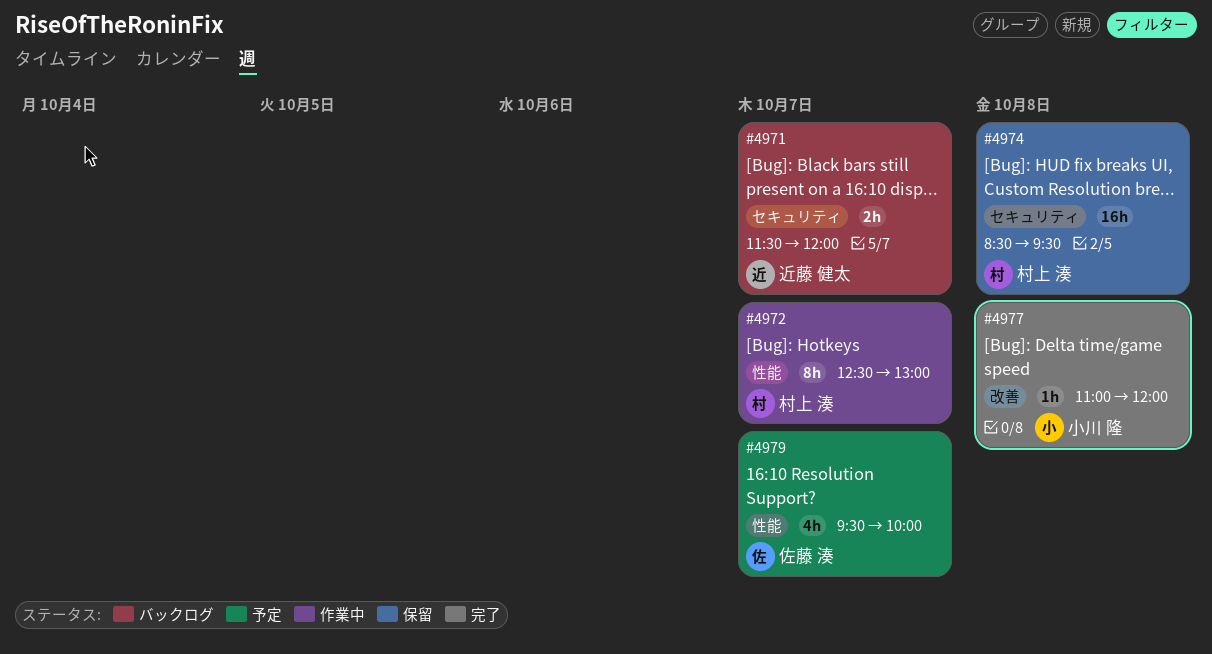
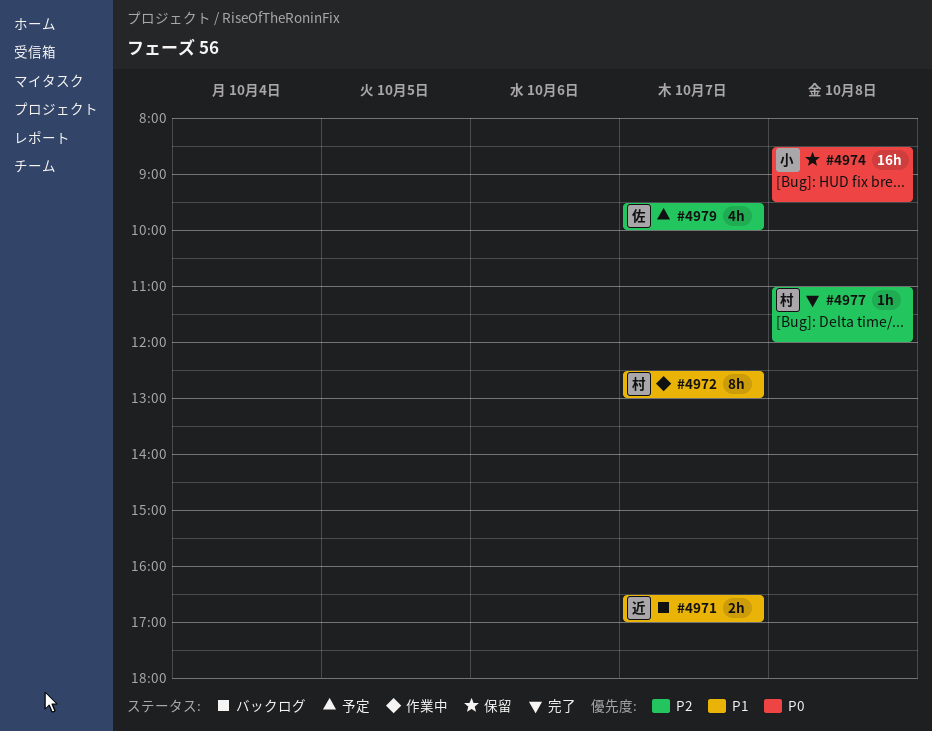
#4971, begins: 11:30 -> 16:30
#4971, ends: 12:00 -> 17:00
#4974, owner: 村上 湊 -> 小川 隆
#4977, owner: 小川 隆 -> 村上 湊

